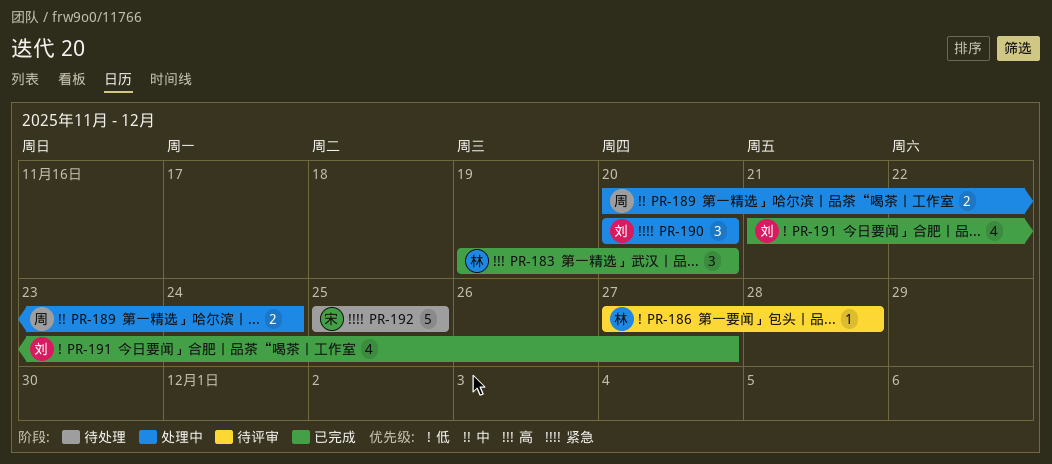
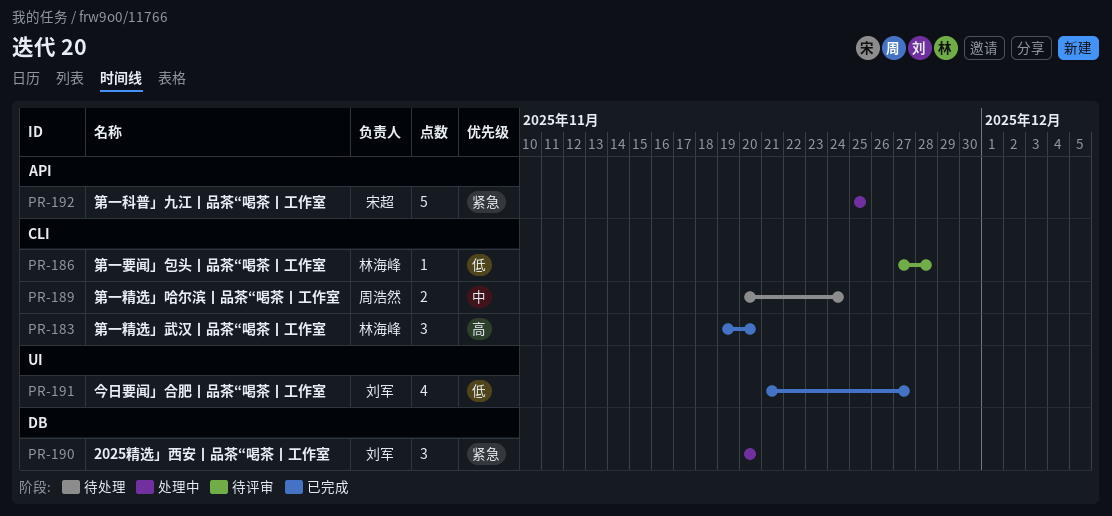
PR-189, status: 处理中 -> 待处理
PR-192, status: 待处理 -> 处理中

